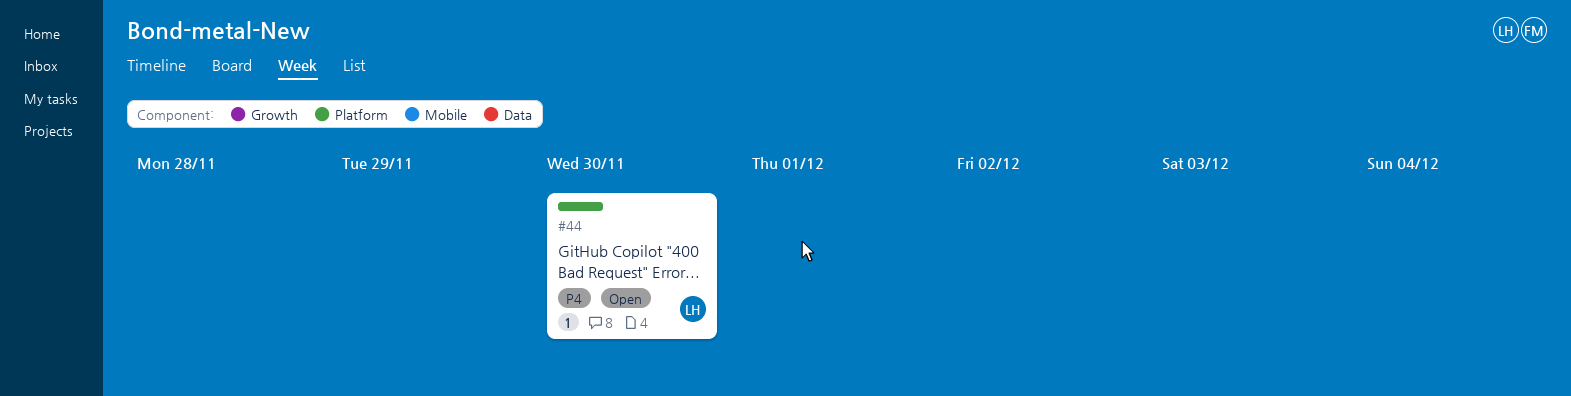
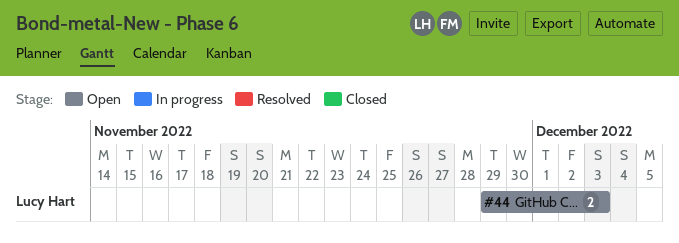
#44, estimate: 1 -> 2
#44, due: Nov 30 -> Dec 3

